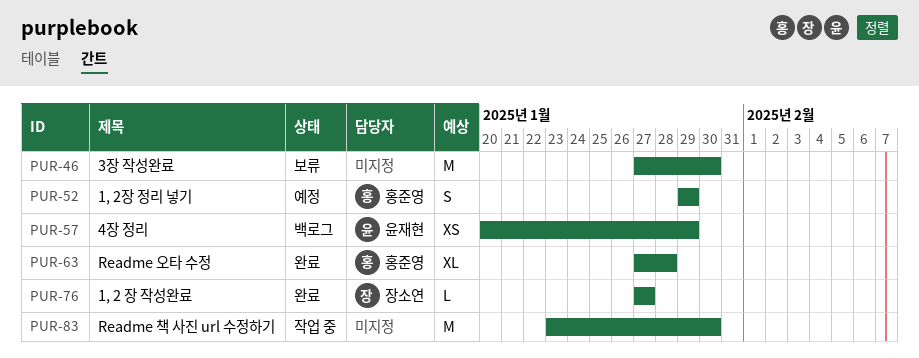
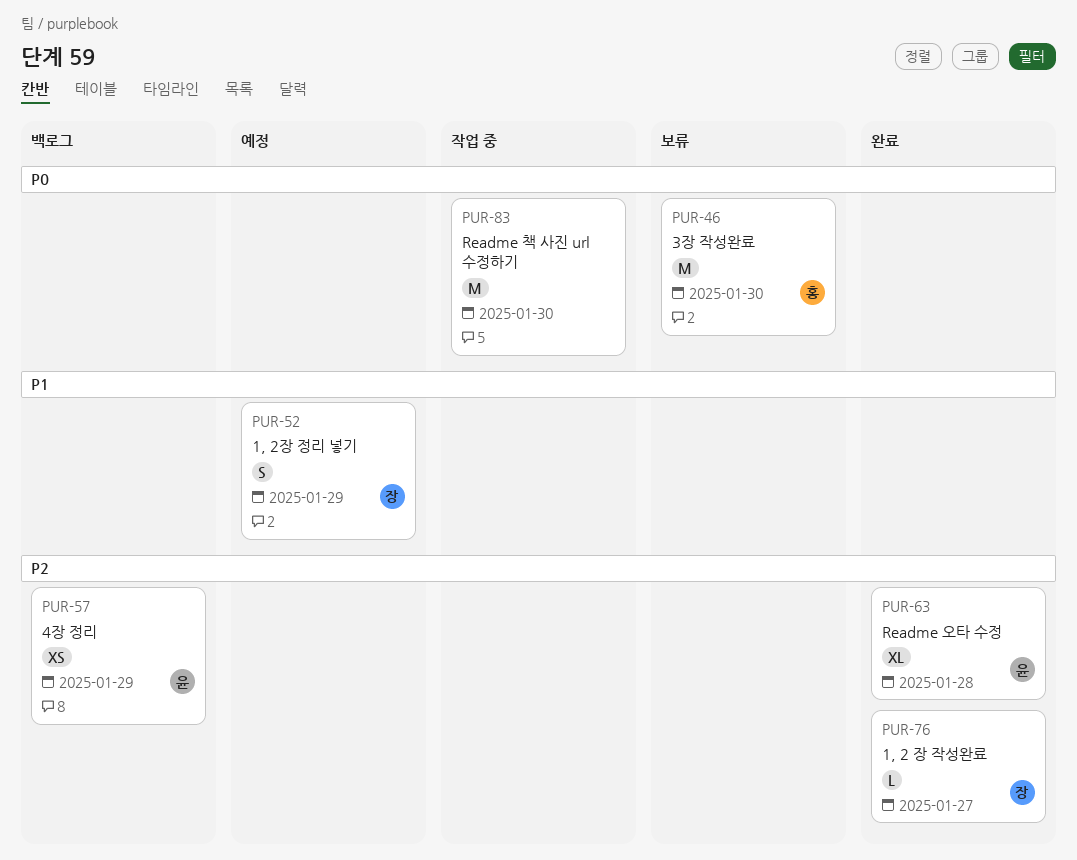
PUR-46, owner: none -> 홍준영
PUR-52, owner: 홍준영 -> 장소연
PUR-63, owner: 홍준영 -> 윤재현

